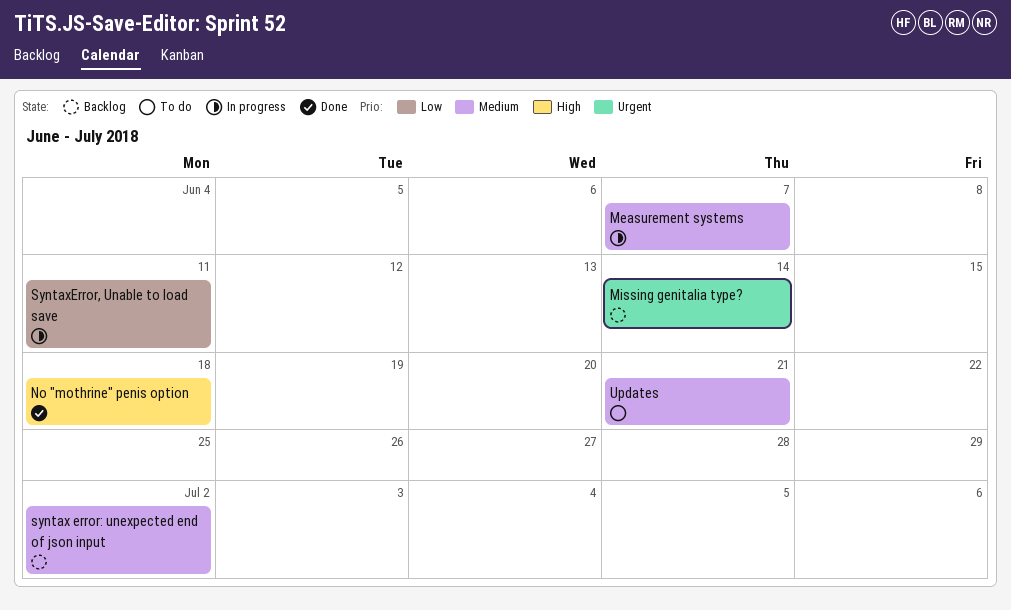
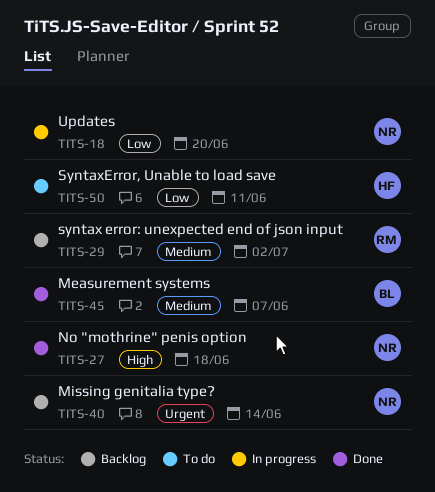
Measurement systems, status: In progress -> Done
SyntaxError, Unable to load save, status: In progress -> To do
Updates, status: To do -> In progress
Updates, priority: Medium -> Low
Updates, due: Jun 21 -> Jun 20

